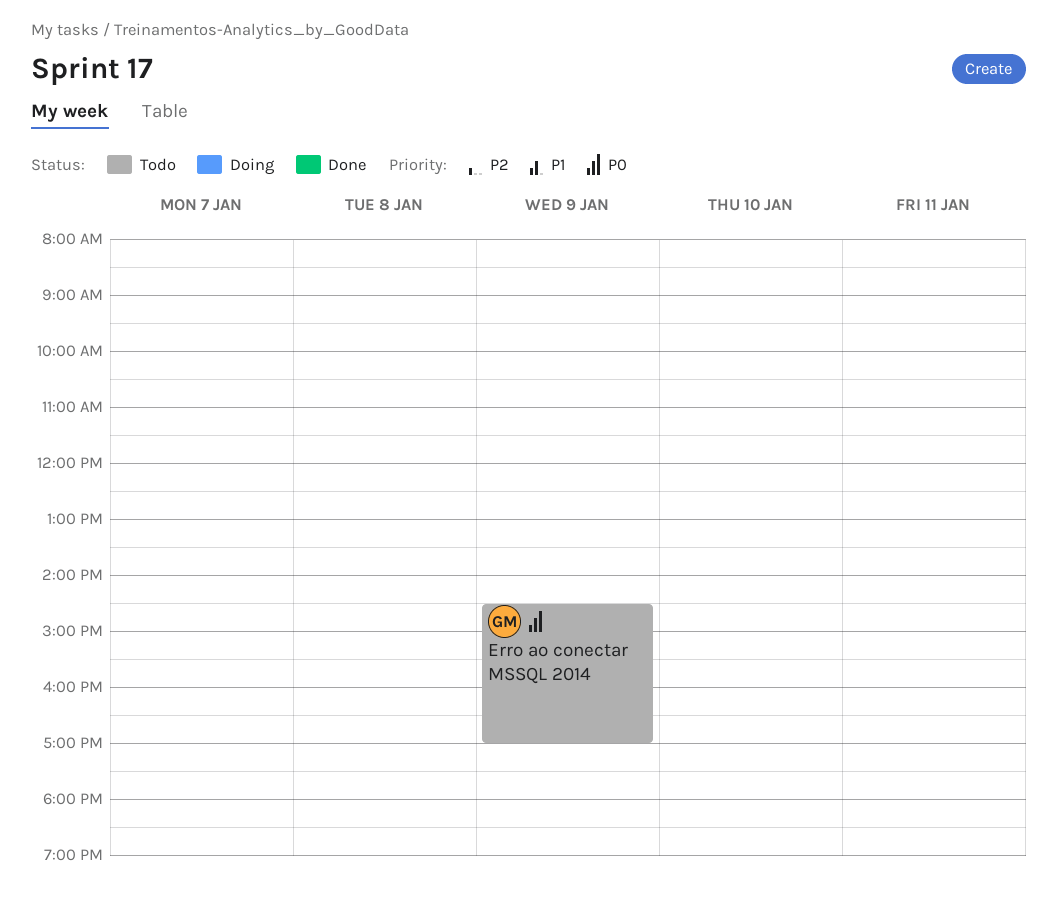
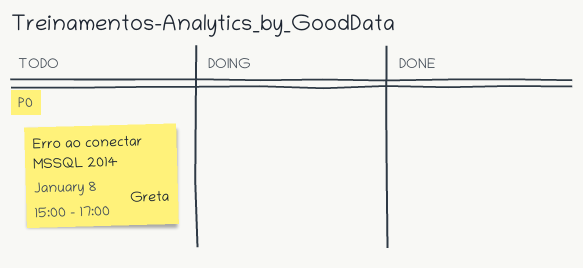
Erro ao conectar MSSQL 2014, day: Jan 9 -> Jan 8
Erro ao conectar MSSQL 2014, begins: 14:30 -> 15:00

